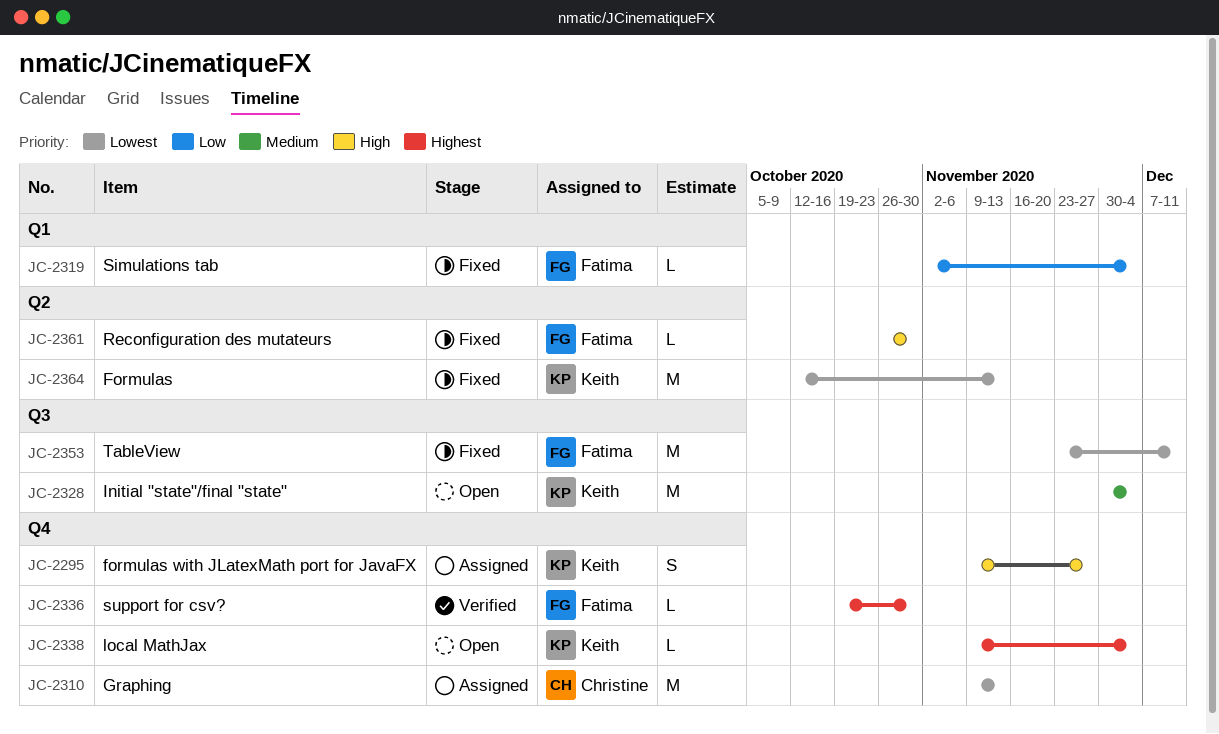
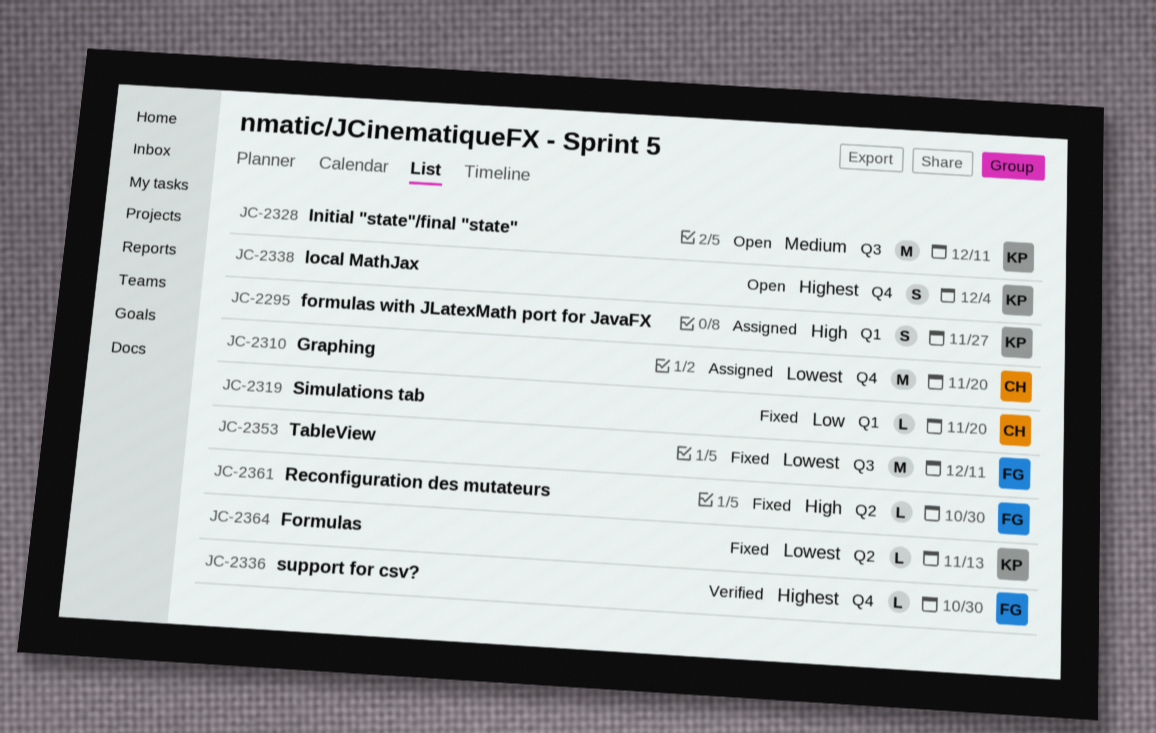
JC-2295, label: Q4 -> Q1
JC-2310, due: Nov 13 -> Nov 20
JC-2319, owner: Fatima -> Christine
JC-2319, due: Dec 4 -> Nov 20
JC-2328, due: Dec 4 -> Dec 11
JC-2338, estimate: L -> S
JC-2364, estimate: M -> L

